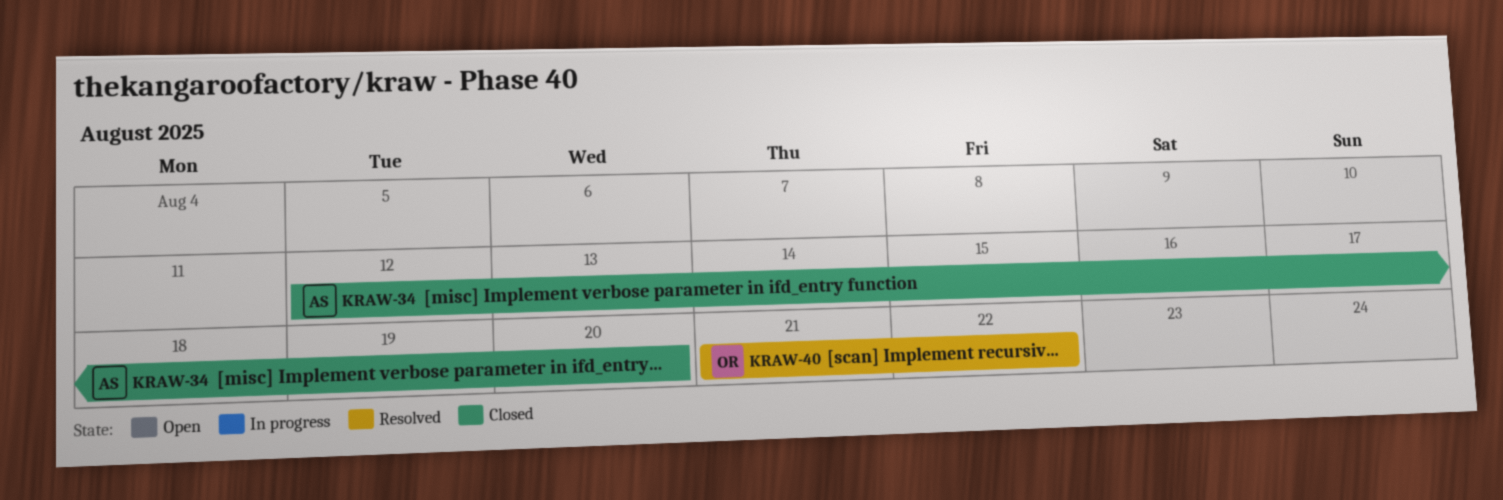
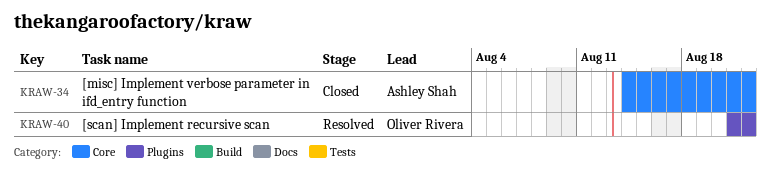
KRAW-34, start: Aug 12 -> Aug 14
KRAW-34, due: Aug 20 -> Aug 22

